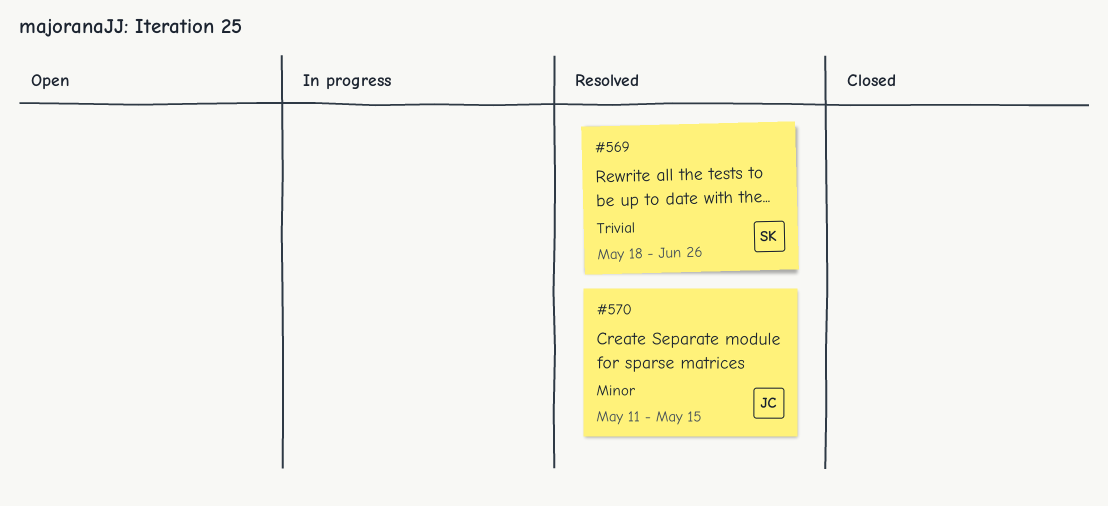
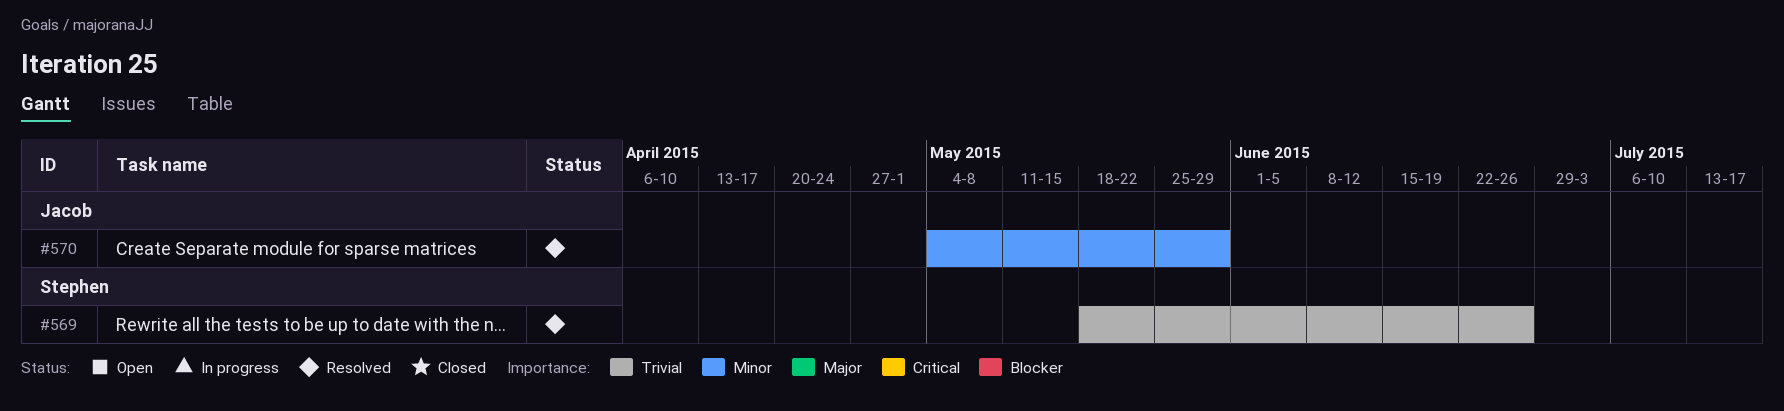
#570, start: May 11 -> May 4
#570, due: May 15 -> May 29

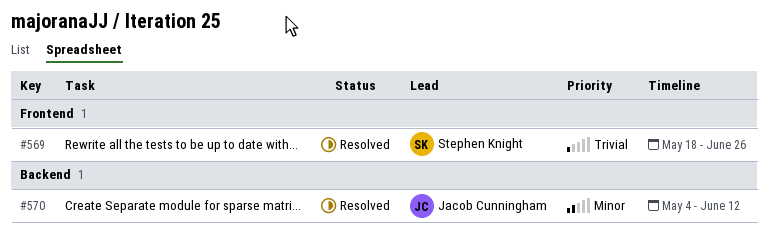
#570, due: May 29 -> Jun 12

